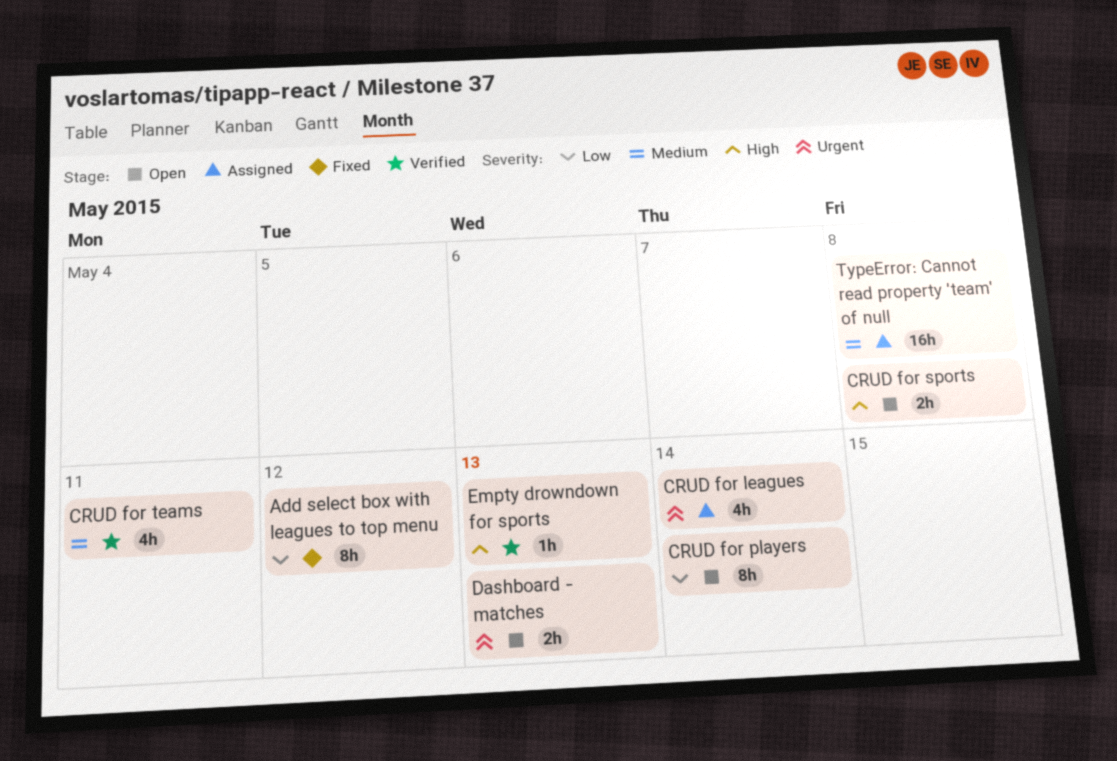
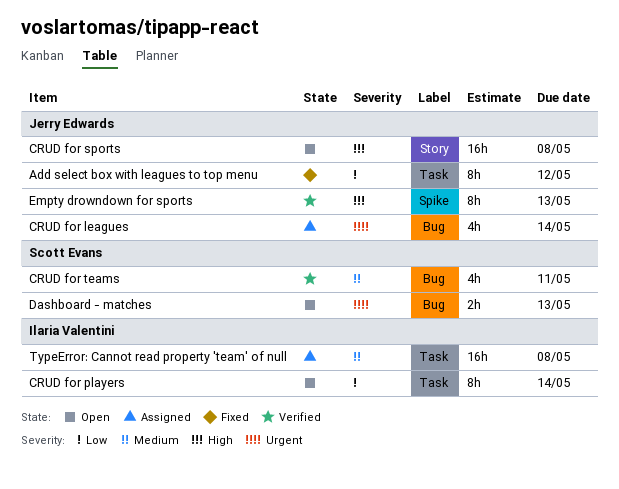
CRUD for sports, estimate: 2h -> 16h
Empty drowndown for sports, estimate: 1h -> 8h

